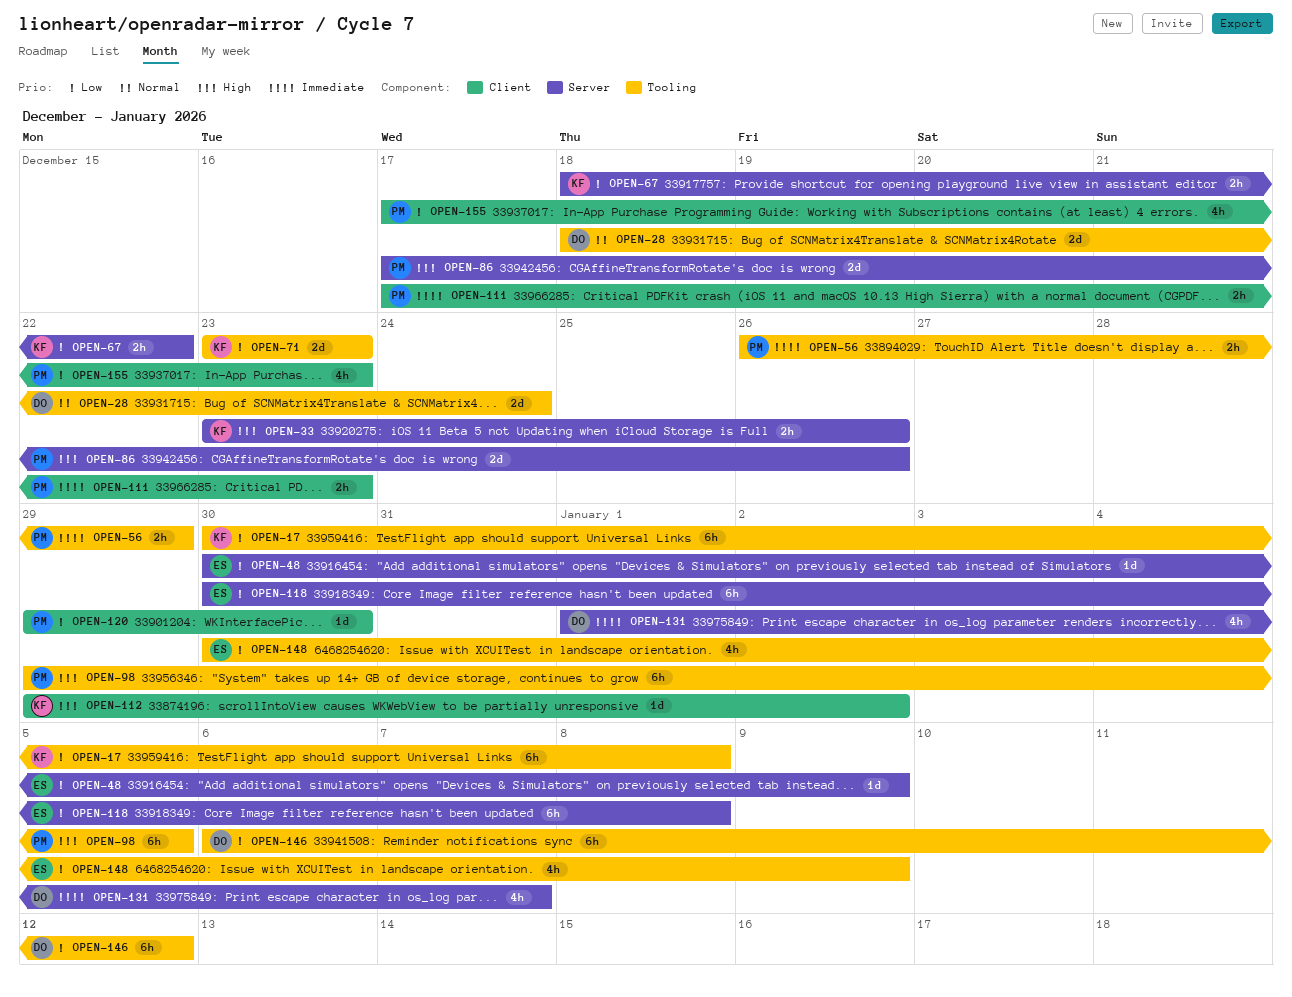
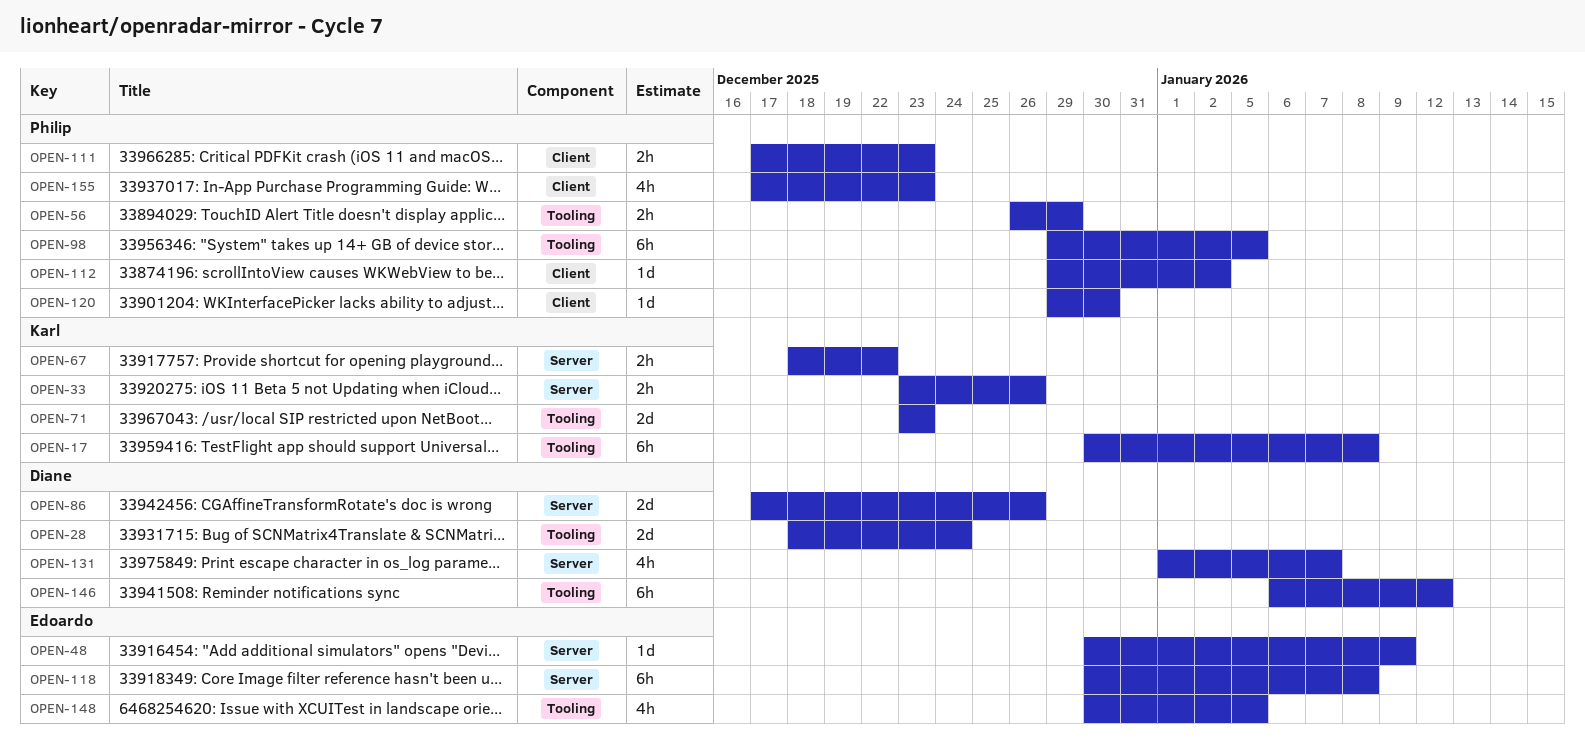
OPEN-86, owner: Philip -> Diane
OPEN-112, owner: Karl -> Philip
OPEN-148, due: Jan 9 -> Jan 5

